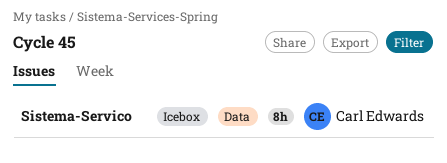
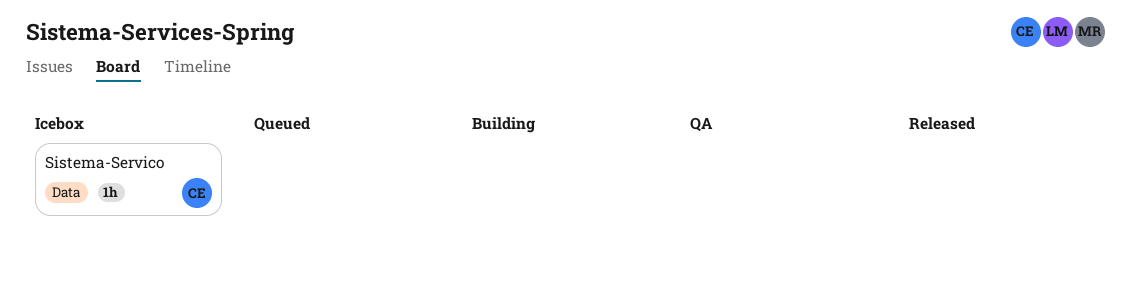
Sistema-Servico, estimate: 8h -> 1h

